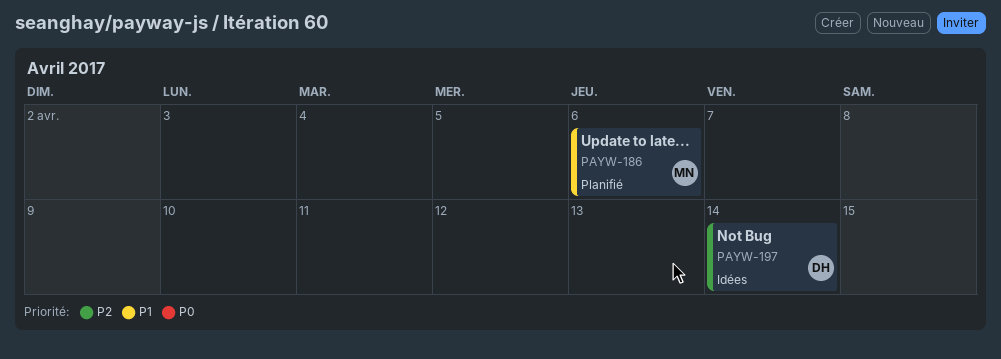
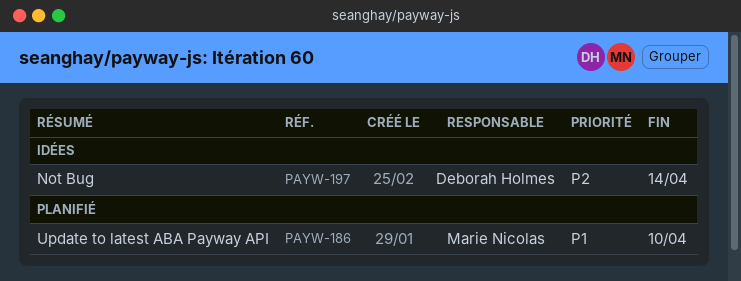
PAYW-186, due: Apr 6 -> Apr 10

